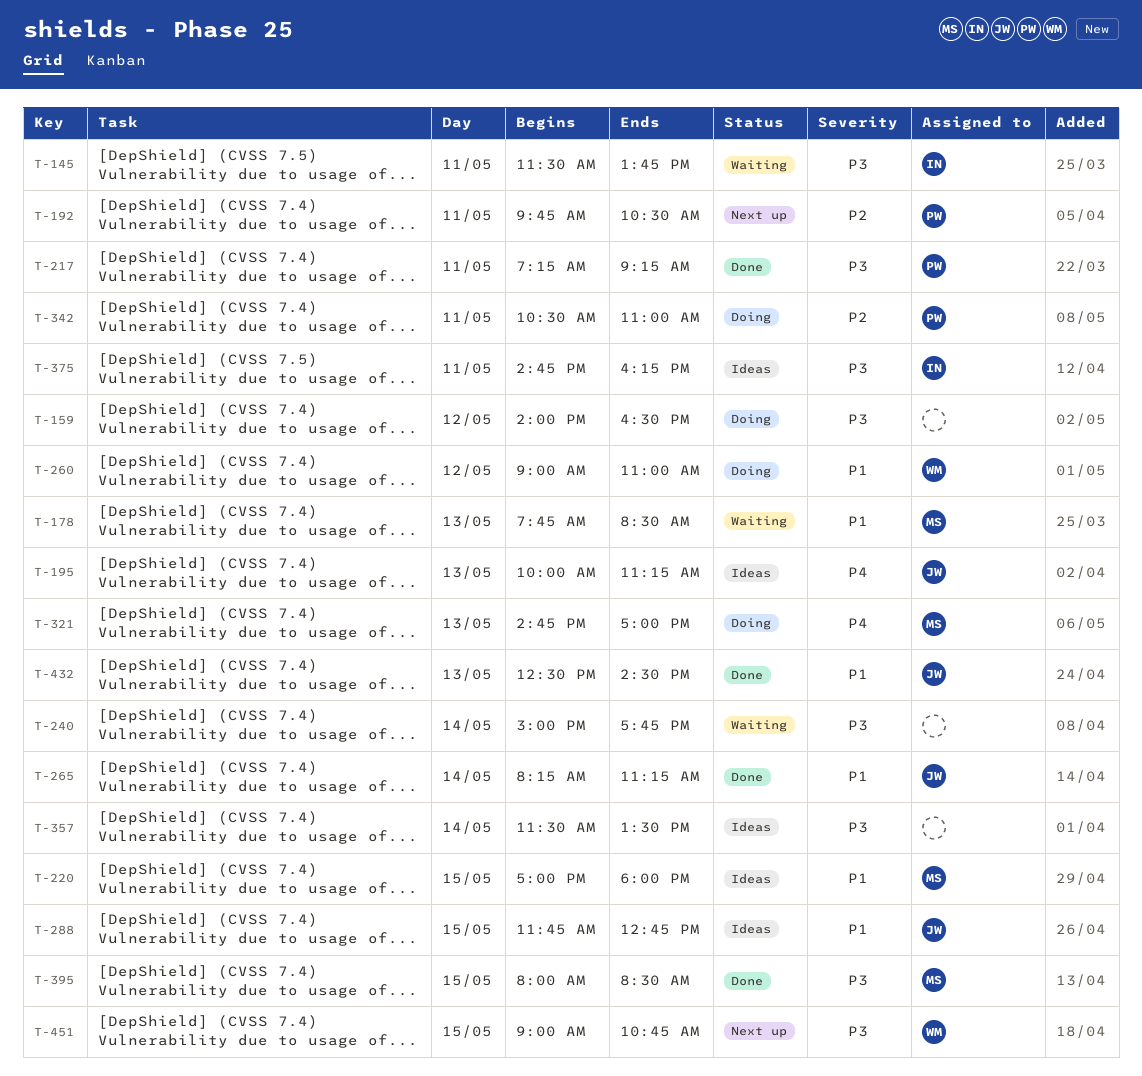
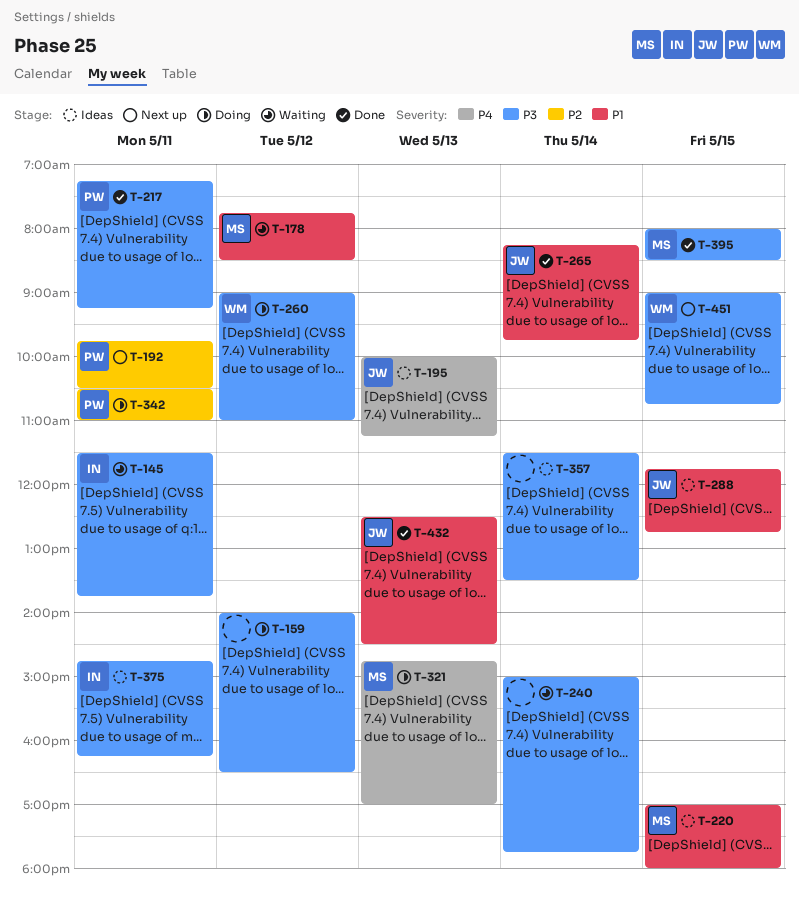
T-178, day: May 13 -> May 12
T-260, priority: P1 -> P3
T-265, ends: 11:15 -> 09:45

